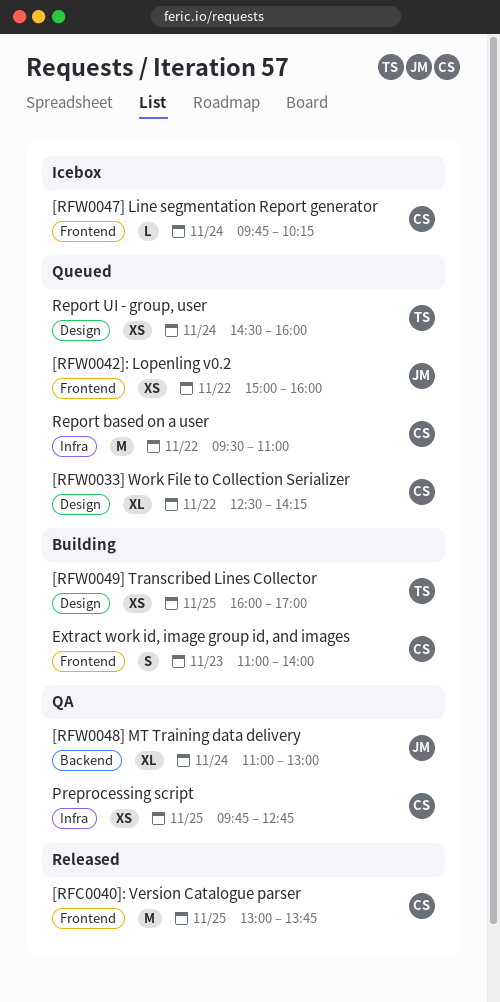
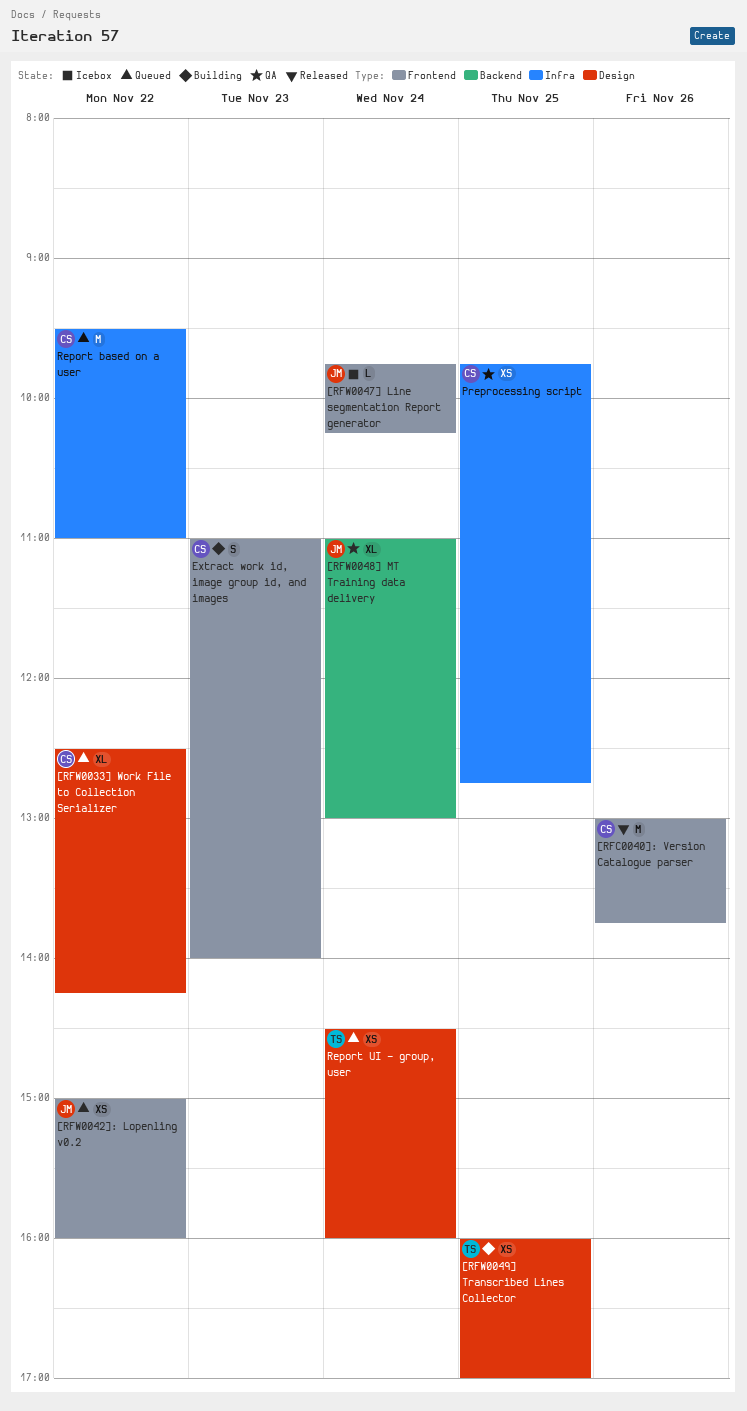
[RFC0040]: Version Catalogue parser, day: Nov 25 -> Nov 26
[RFW0047] Line segmentation Report generator, owner: CS -> JM

